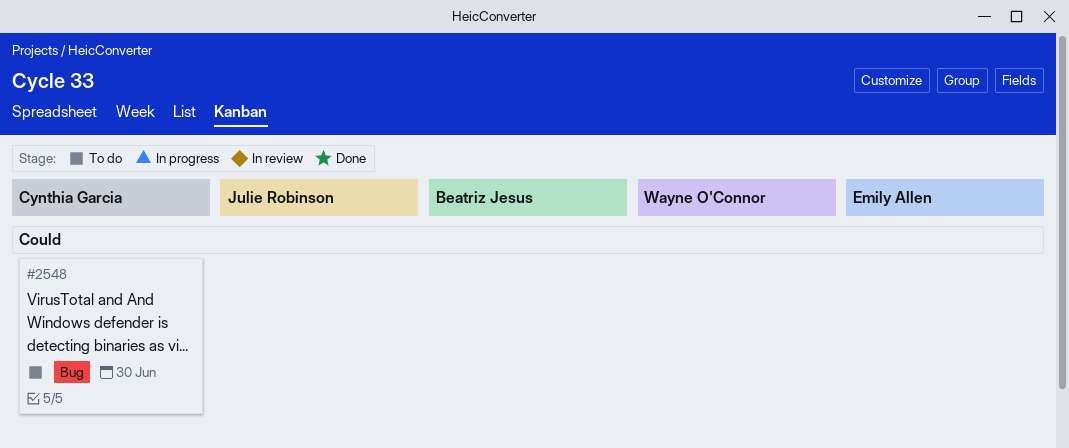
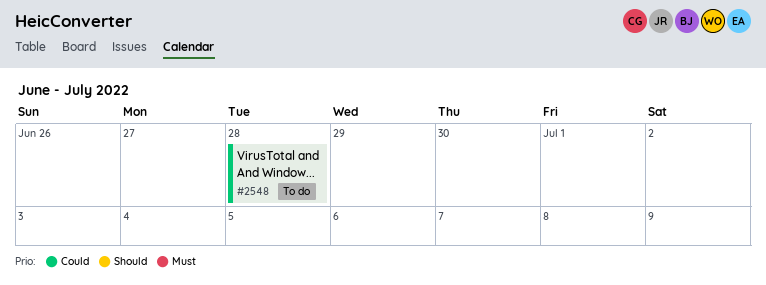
#2548, due: Jun 30 -> Jun 28

